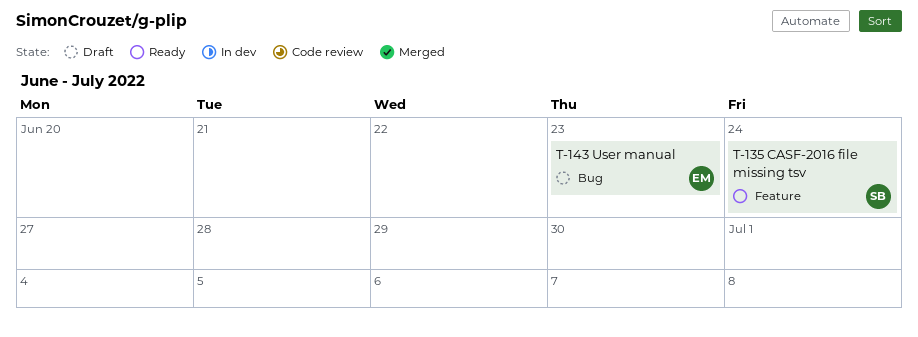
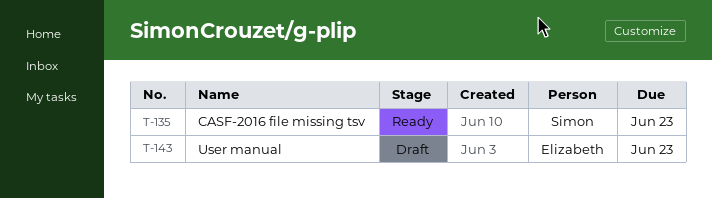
T-135, due: Jun 24 -> Jun 23

